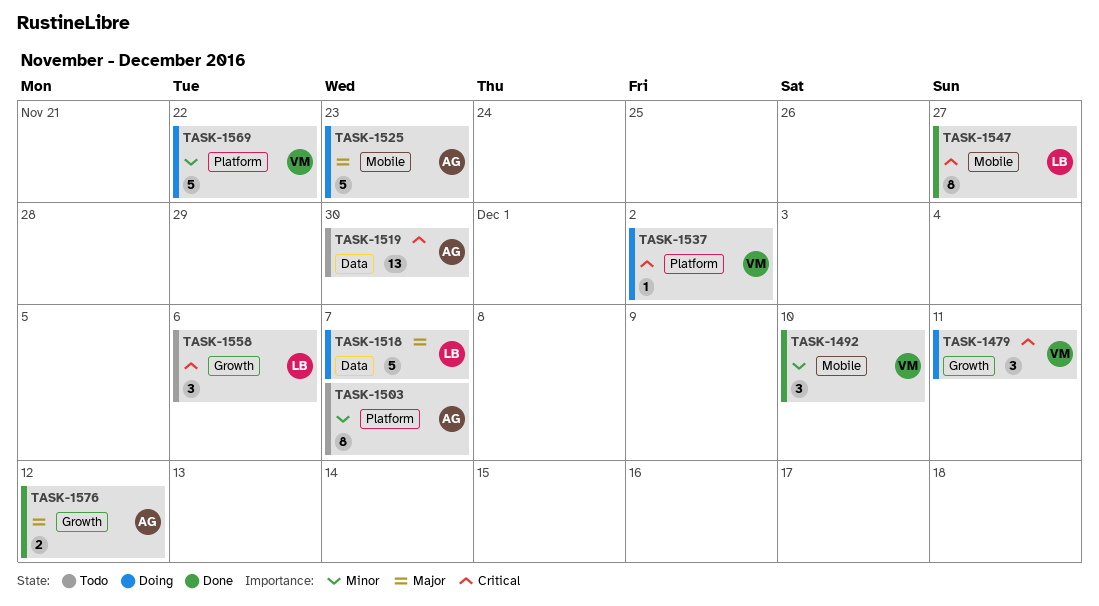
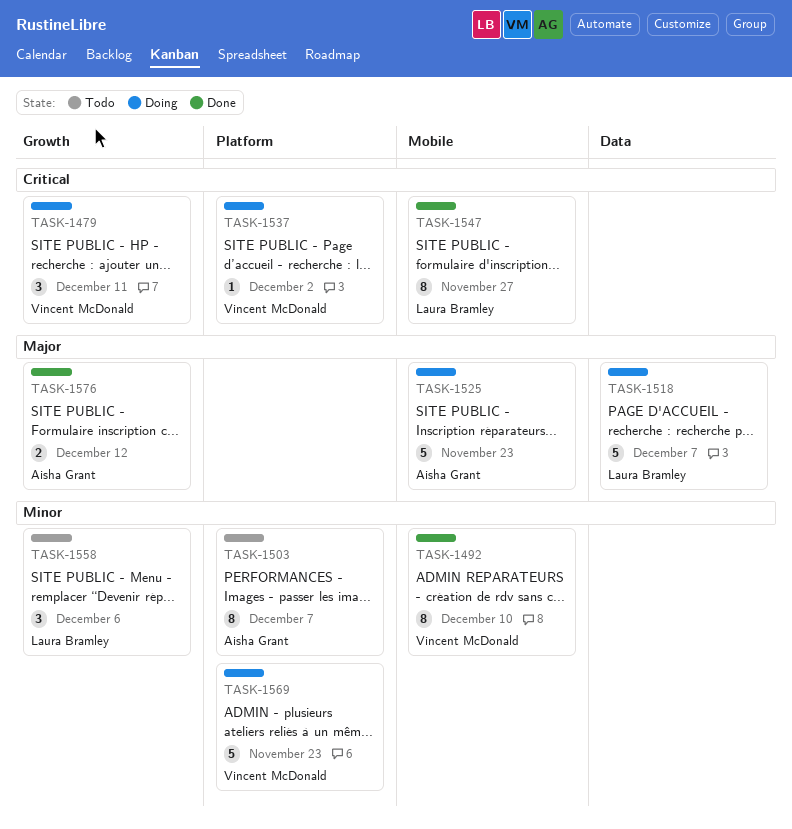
TASK-1492, estimate: 3 -> 8
TASK-1519: present -> none
TASK-1558, priority: Critical -> Minor
TASK-1569, due: Nov 22 -> Nov 23

